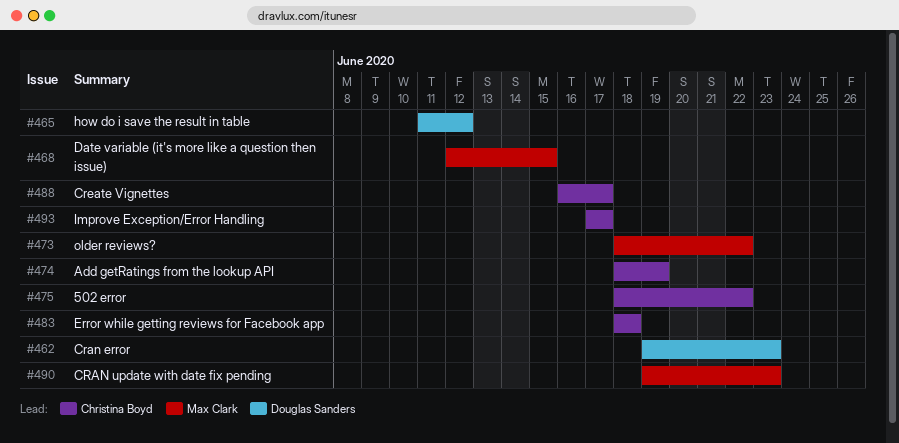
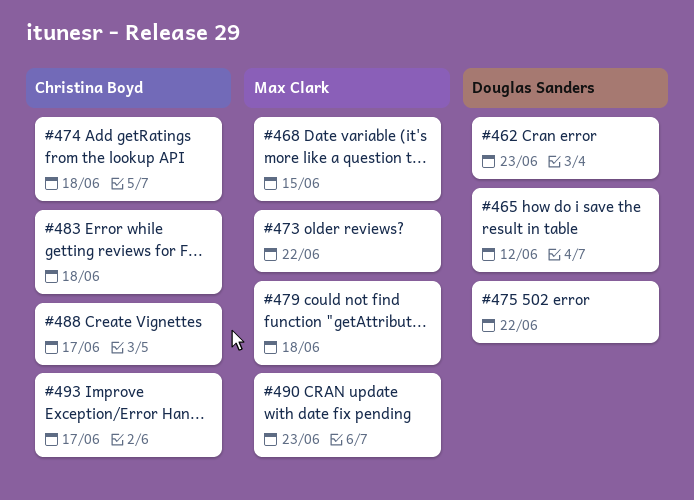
#474, due: Jun 19 -> Jun 18
#475, owner: Christina Boyd -> Douglas Sanders
#479: none -> present

